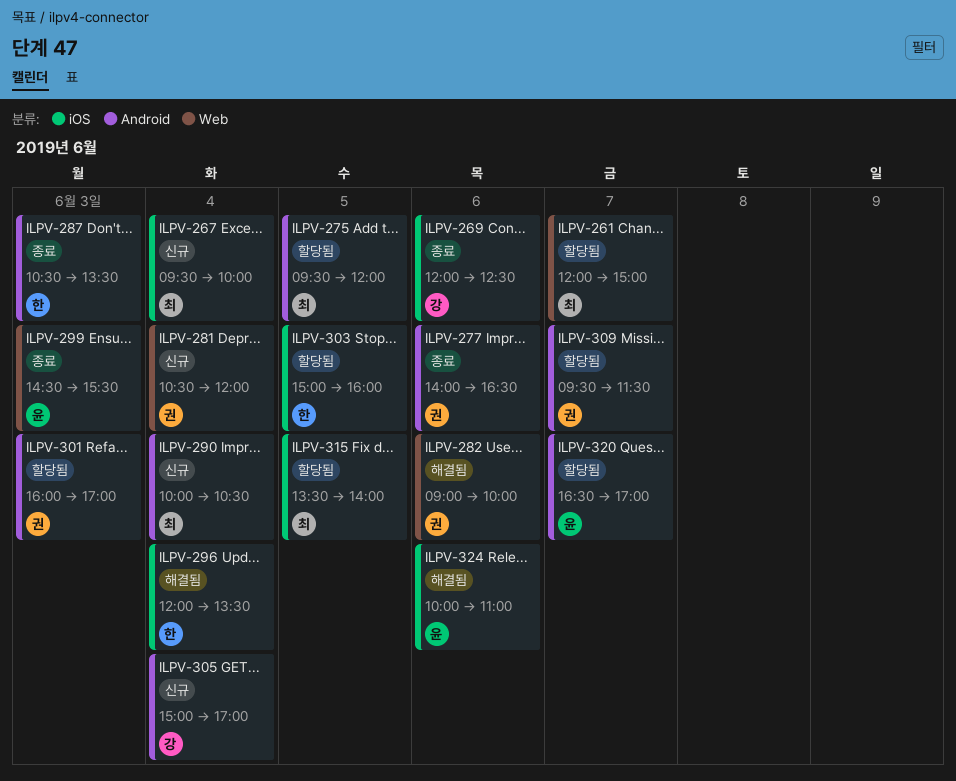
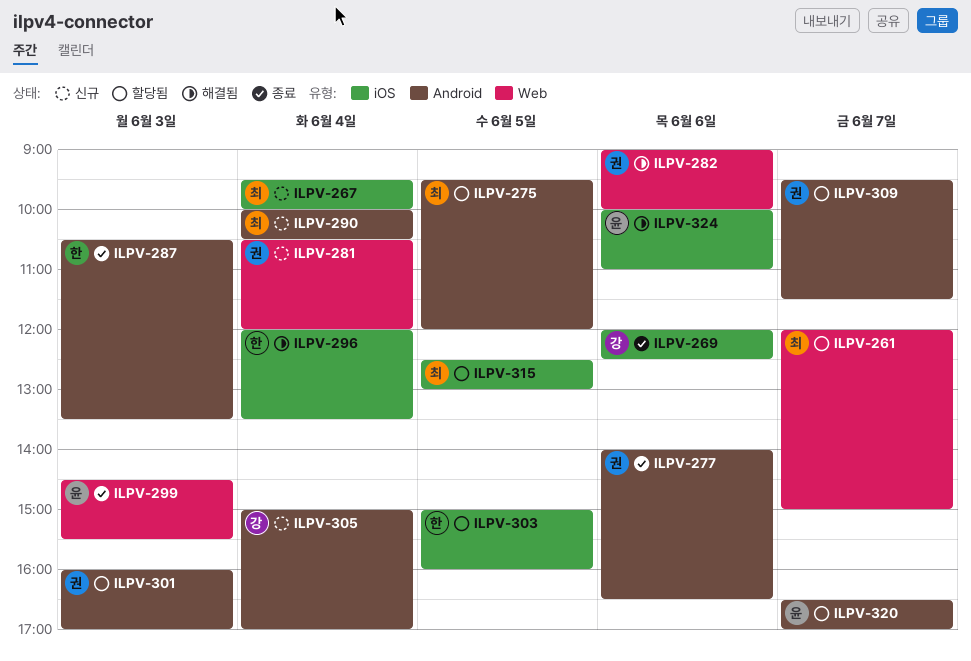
ILPV-315, begins: 13:30 -> 12:30
ILPV-315, ends: 14:00 -> 13:00

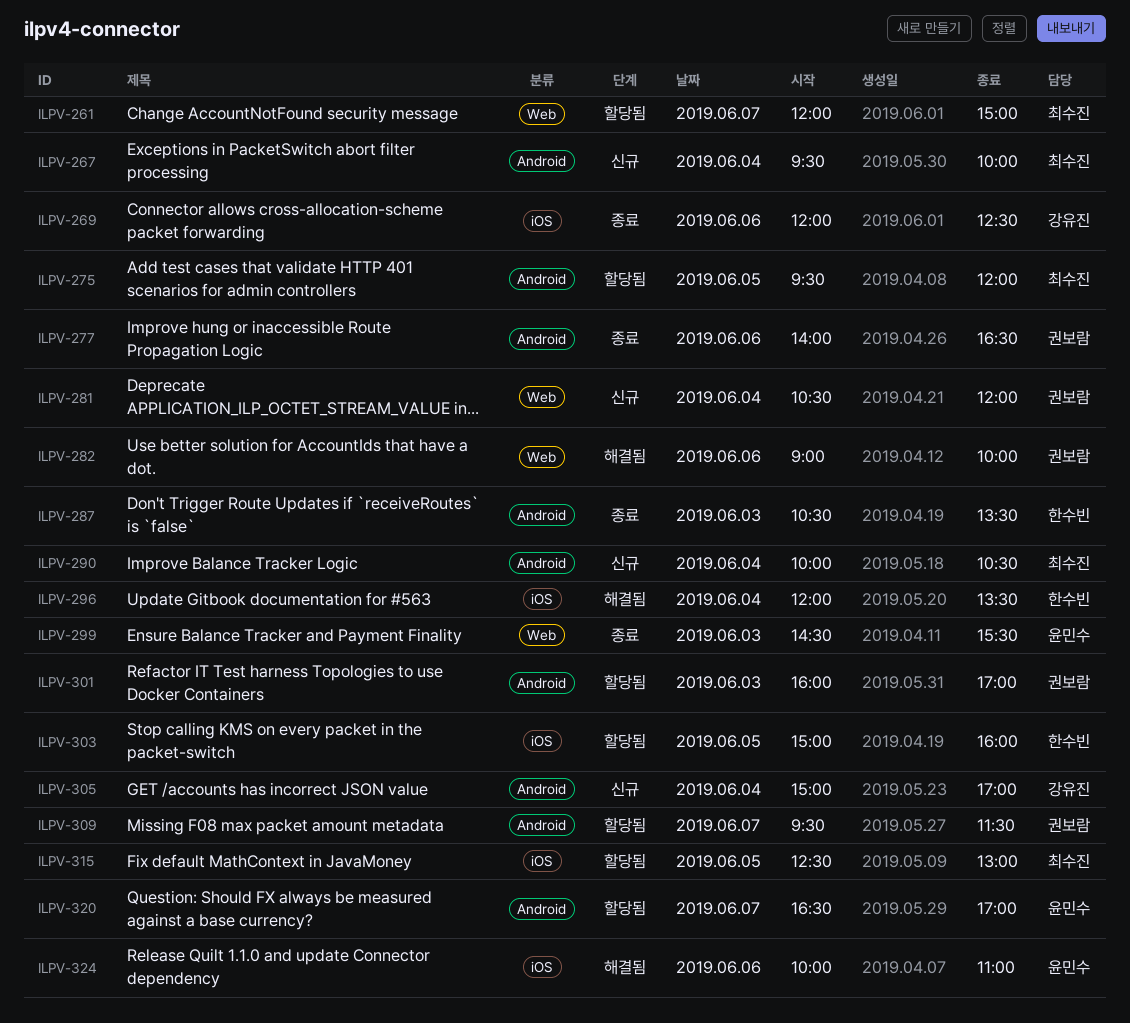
ILPV-267, label: iOS -> Android

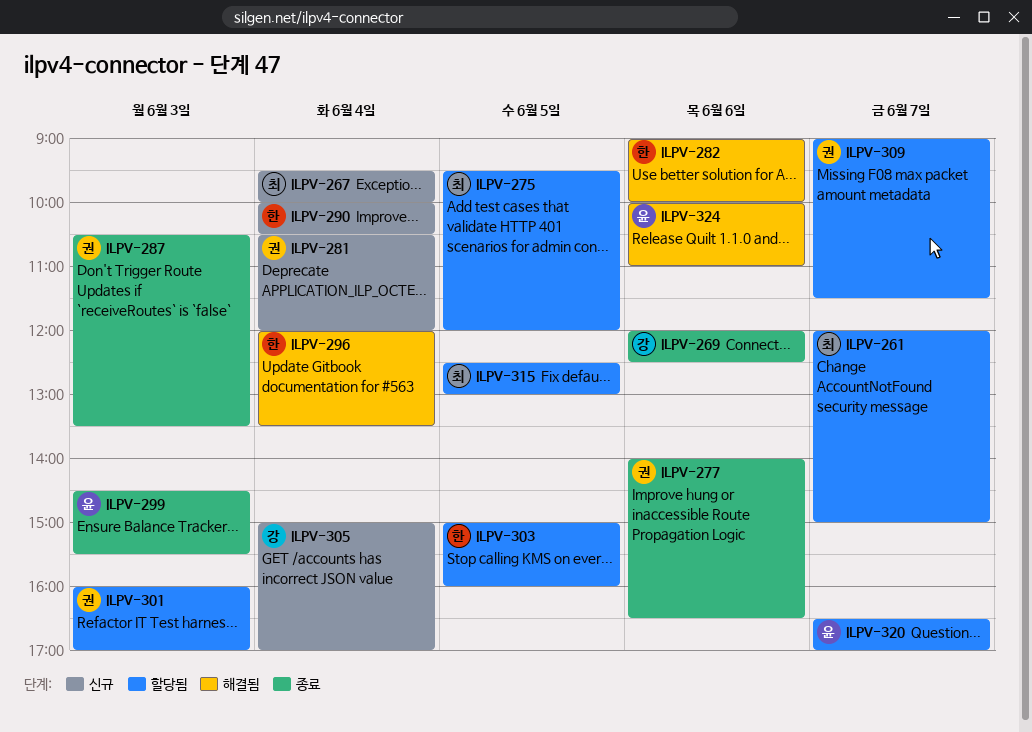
ILPV-282, owner: 권보람 -> 한수빈
ILPV-287, owner: 한수빈 -> 권보람
ILPV-290, owner: 최수진 -> 한수빈
ILPV-309, begins: 09:30 -> 09:00

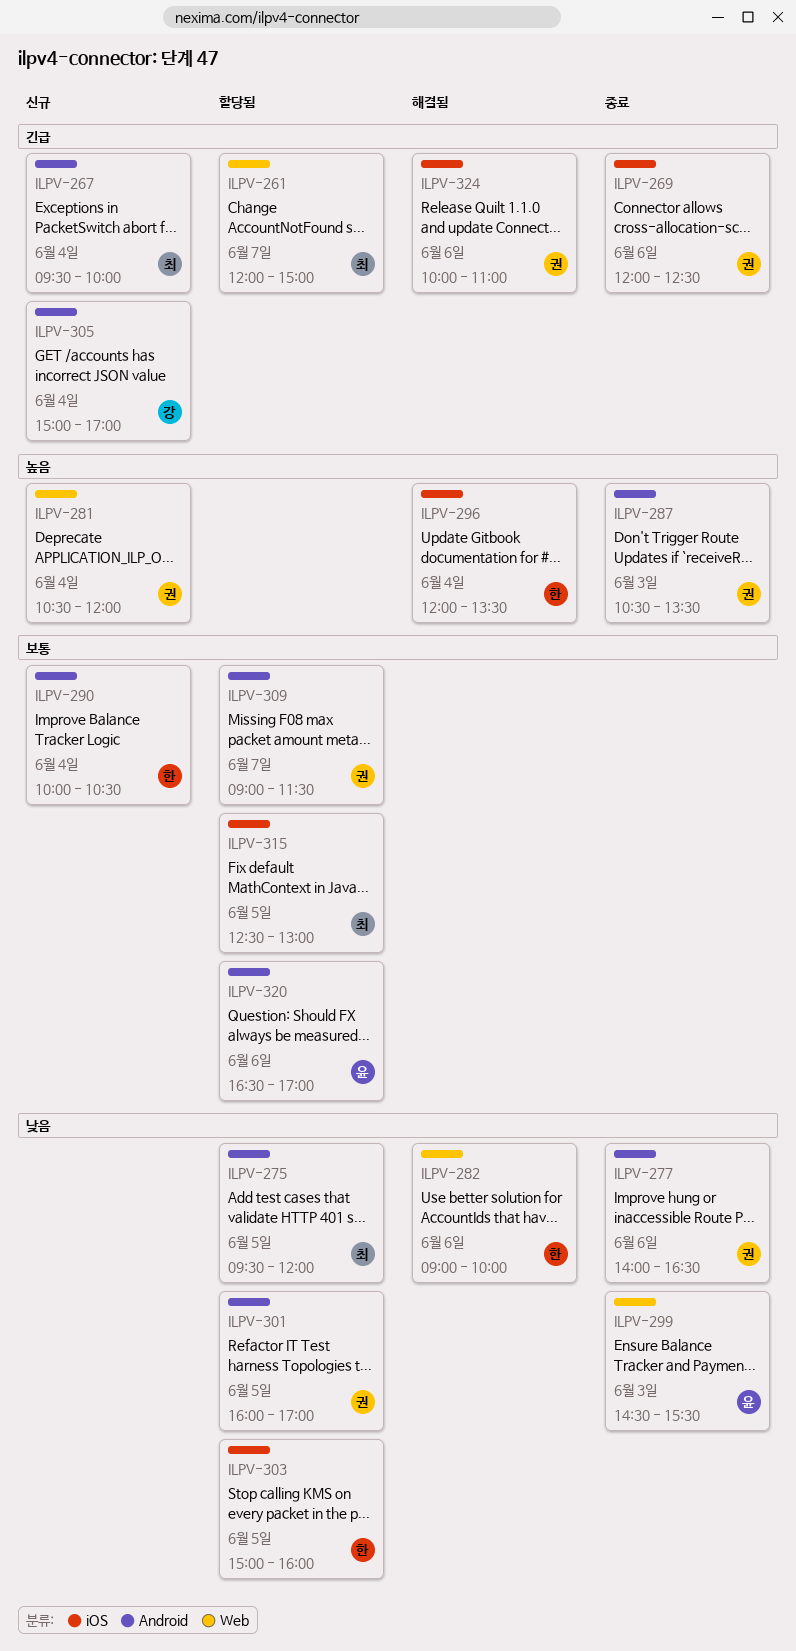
ILPV-269, owner: 강 -> 권
ILPV-301, day: Jun 3 -> Jun 5
ILPV-320, day: Jun 7 -> Jun 6
ILPV-324, owner: 윤 -> 권

